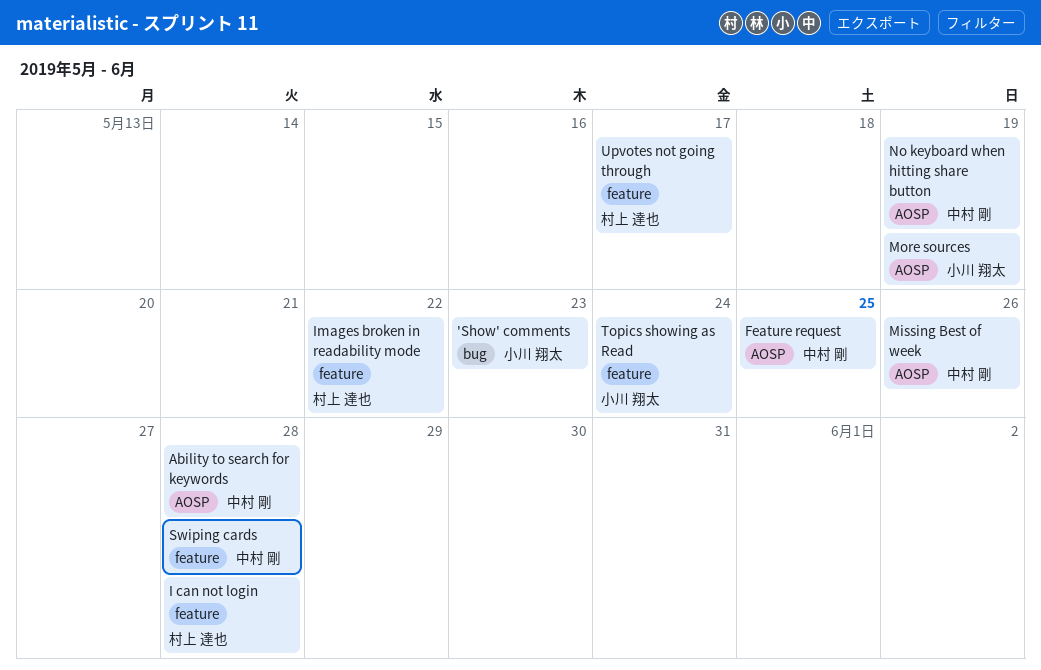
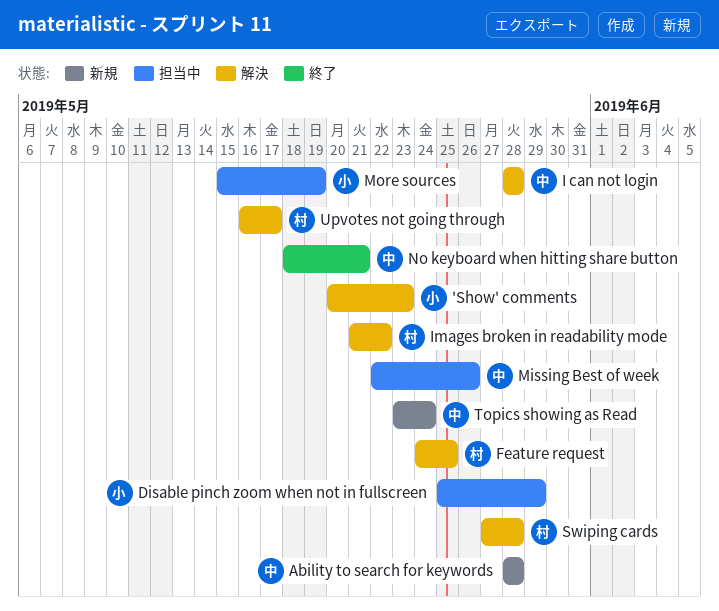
Disable pinch zoom when not in fullscreen: none -> present
Feature request, owner: 中村 剛 -> 村上 達也
I can not login, owner: 村上 達也 -> 中村 剛
No keyboard when hitting share button, due: May 19 -> May 21
Swiping cards, owner: 中村 剛 -> 村上 達也
Topics showing as Read, owner: 小川 翔太 -> 中村 剛

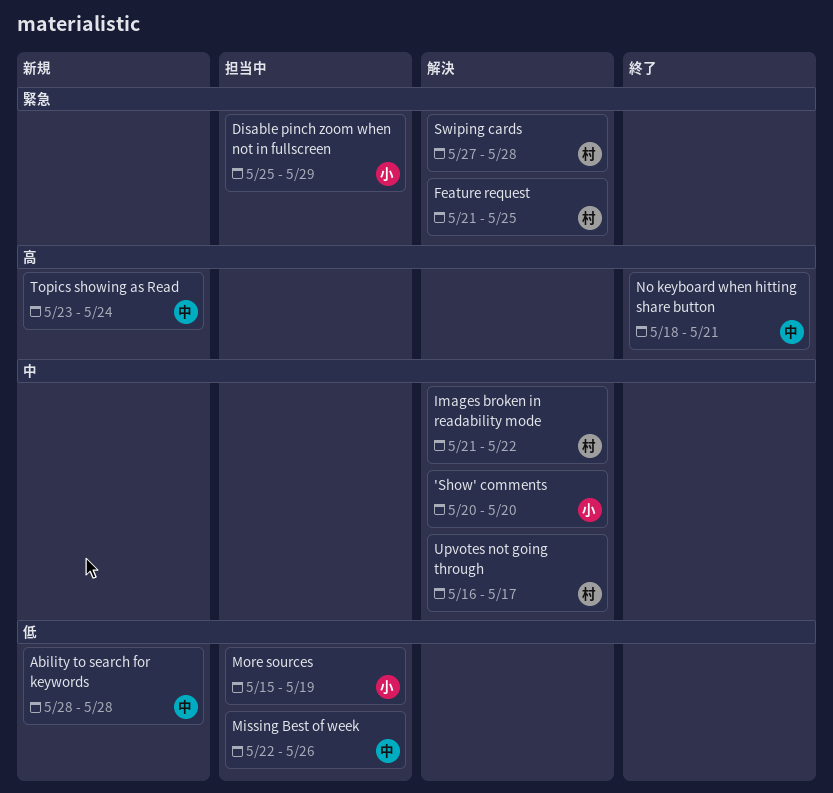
'Show' comments, due: May 23 -> May 20
Feature request, start: May 24 -> May 21
I can not login: present -> none

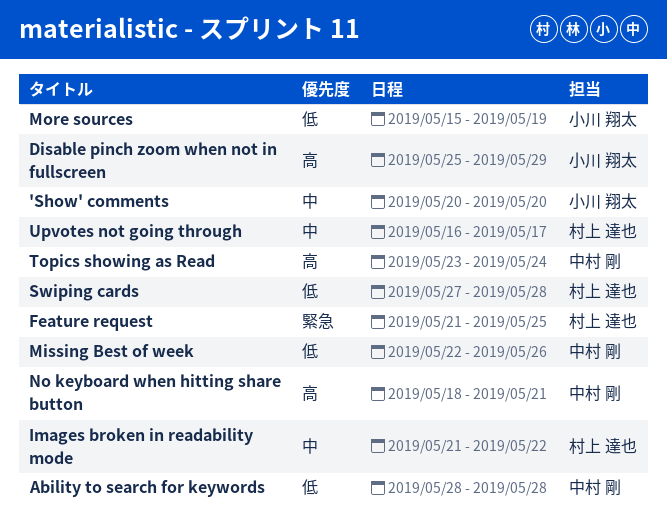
Disable pinch zoom when not in fullscreen, priority: 緊急 -> 高
Swiping cards, priority: 緊急 -> 低

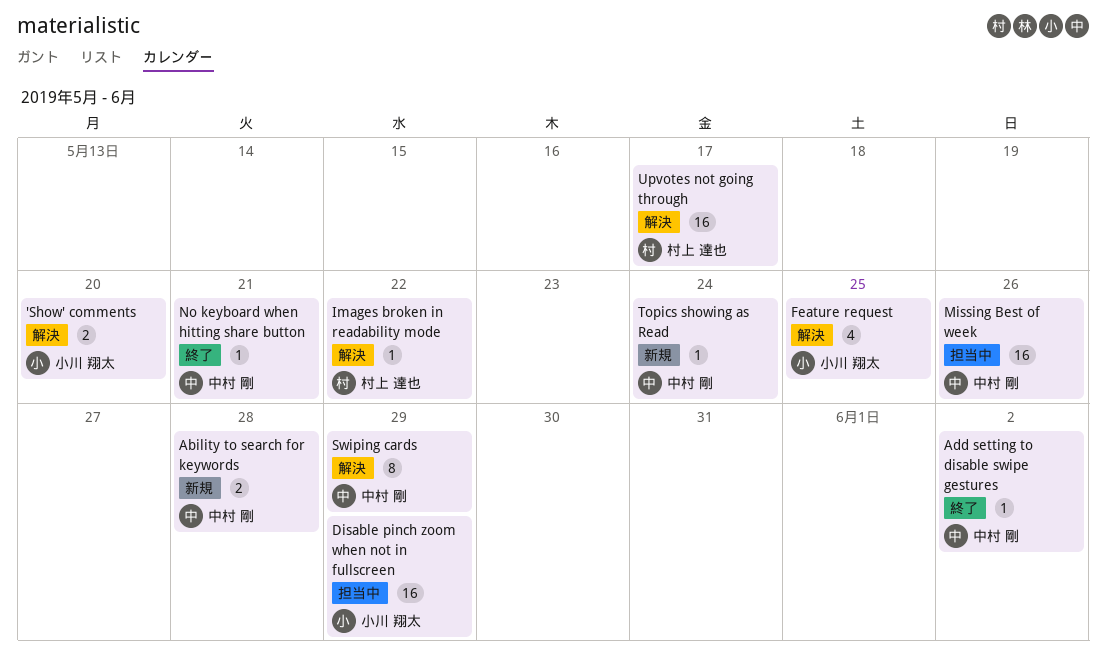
Add setting to disable swipe gestures: none -> present
Feature request, owner: 村上 達也 -> 小川 翔太
More sources: present -> none
Swiping cards, owner: 村上 達也 -> 中村 剛
Swiping cards, due: May 28 -> May 29

